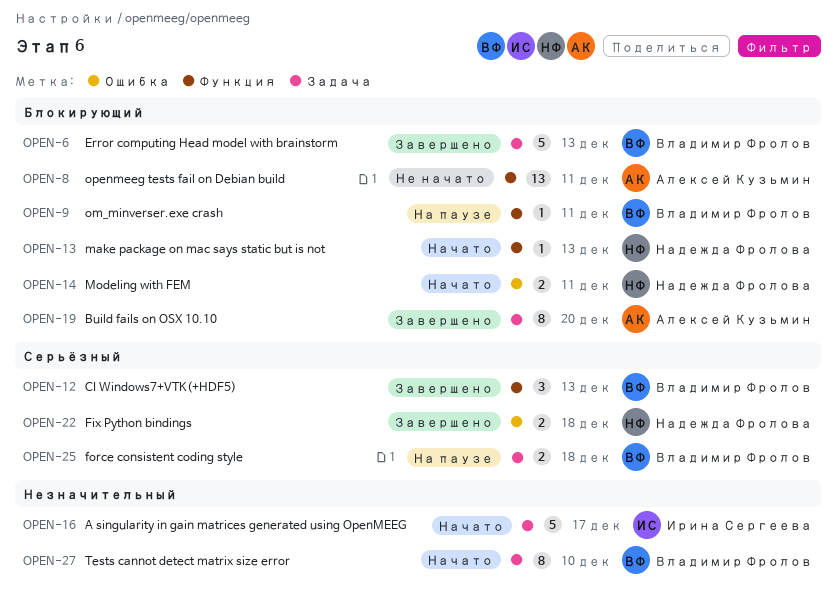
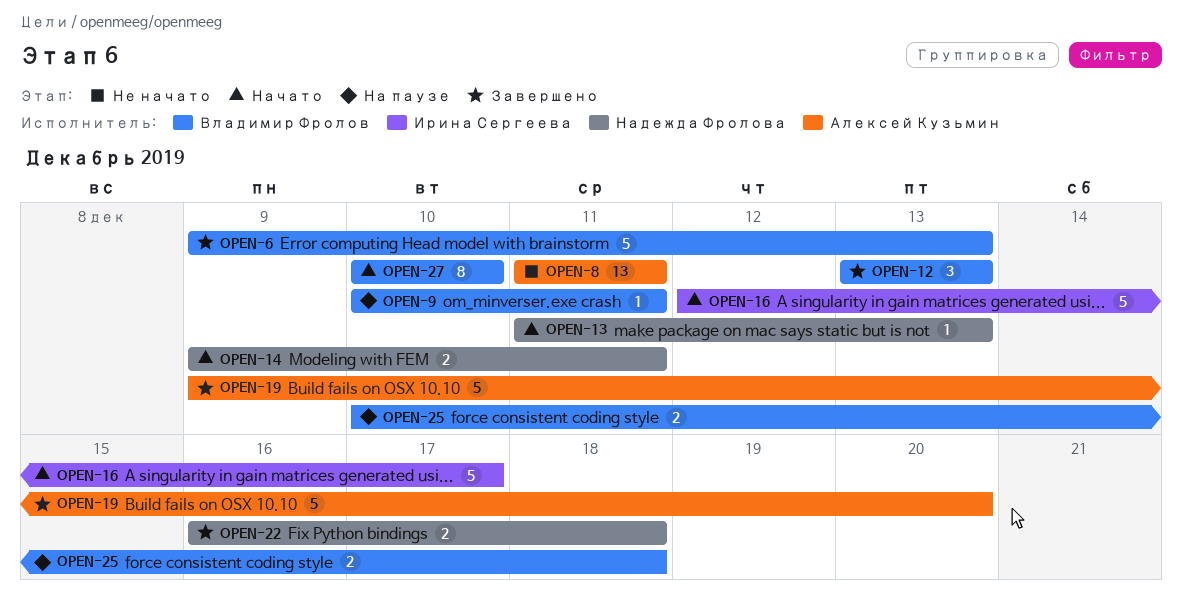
OPEN-19, estimate: 8 -> 5

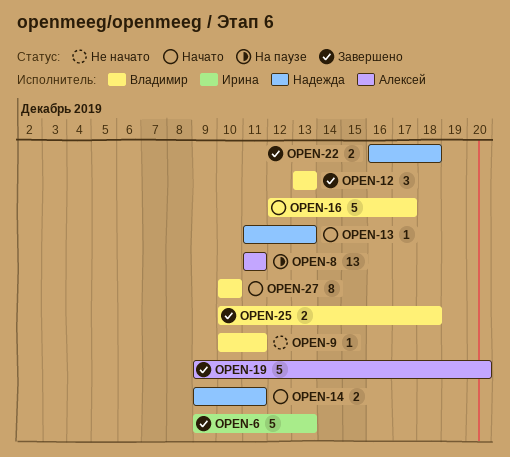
OPEN-6, owner: Владимир Фролов -> Ирина Сергеева
OPEN-8, status: Не начато -> На паузе
OPEN-9, status: На паузе -> Не начато
OPEN-16, owner: Ирина Сергеева -> Владимир Фролов
OPEN-25, status: На паузе -> Завершено

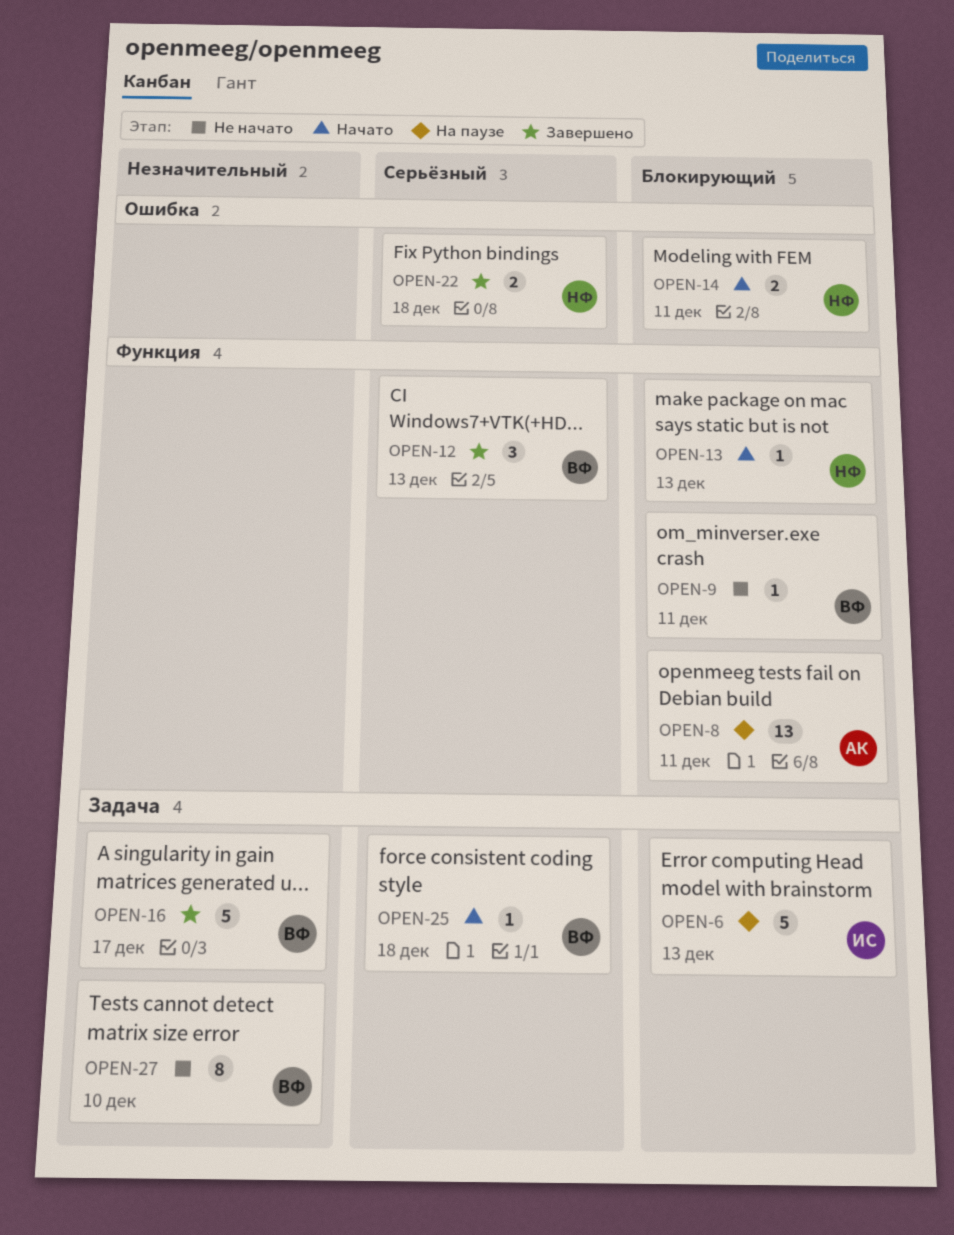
OPEN-6, status: Завершено -> На паузе
OPEN-16, status: Начато -> Завершено
OPEN-19: present -> none
OPEN-25, status: Завершено -> Начато
OPEN-25, estimate: 2 -> 1
OPEN-27, status: Начато -> Не начато

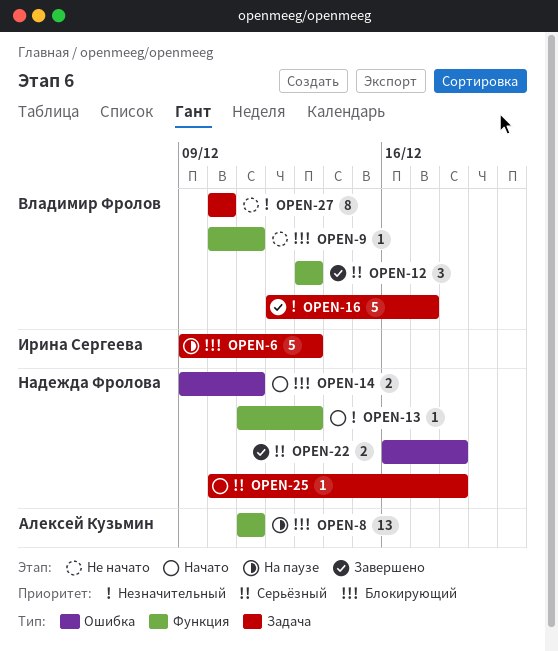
OPEN-13, priority: Блокирующий -> Незначительный
OPEN-25, owner: Владимир Фролов -> Надежда Фролова

